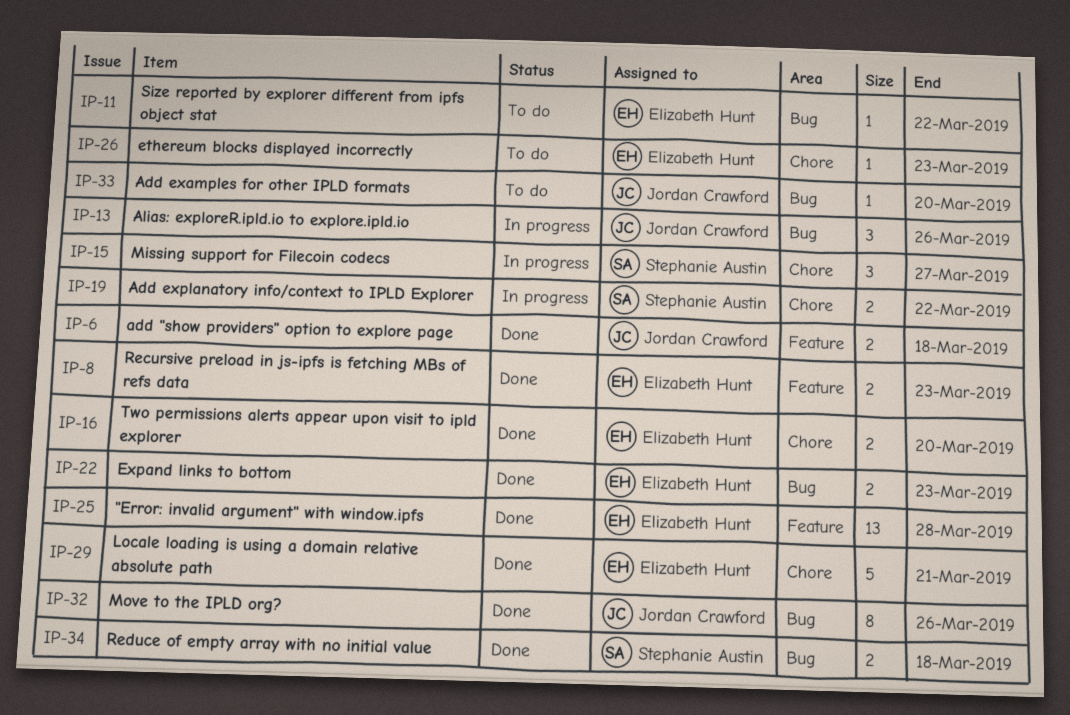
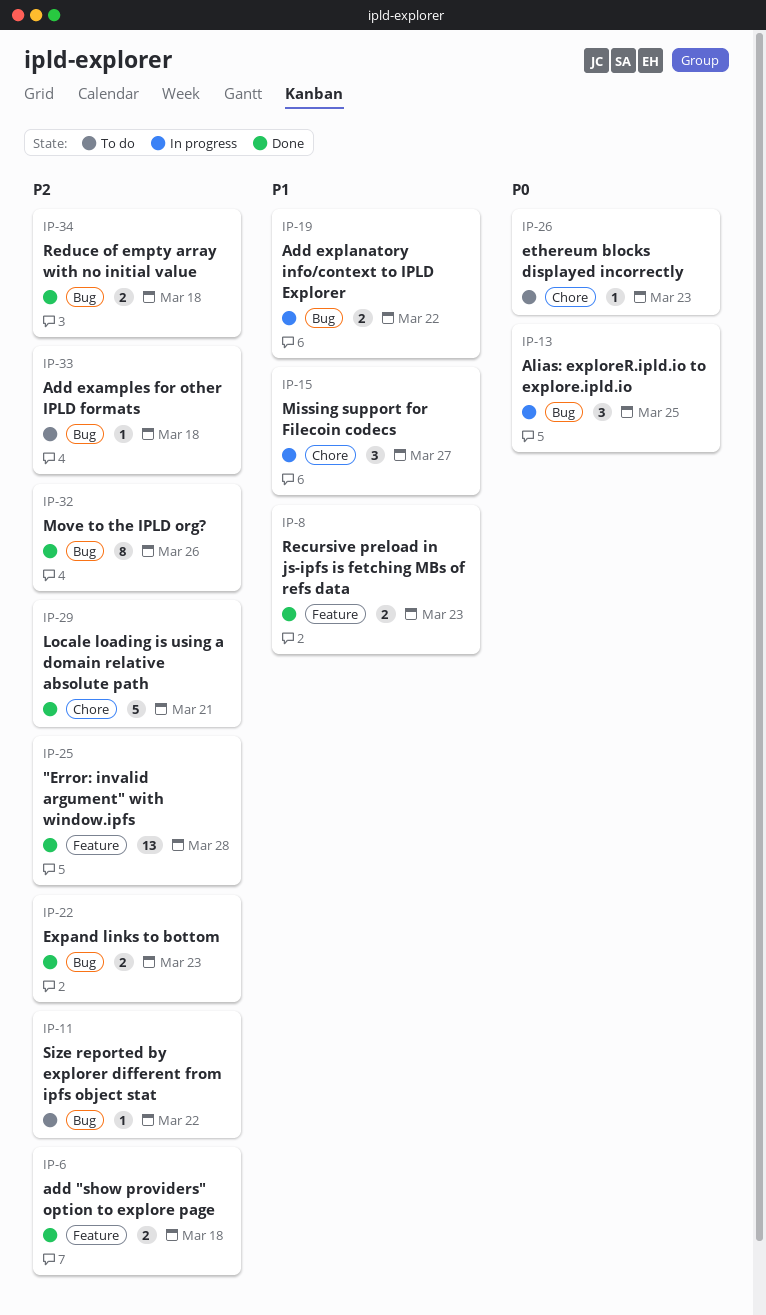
IP-13, due: Mar 26 -> Mar 25
IP-16: present -> none
IP-19, label: Chore -> Bug
IP-33, due: Mar 20 -> Mar 18

